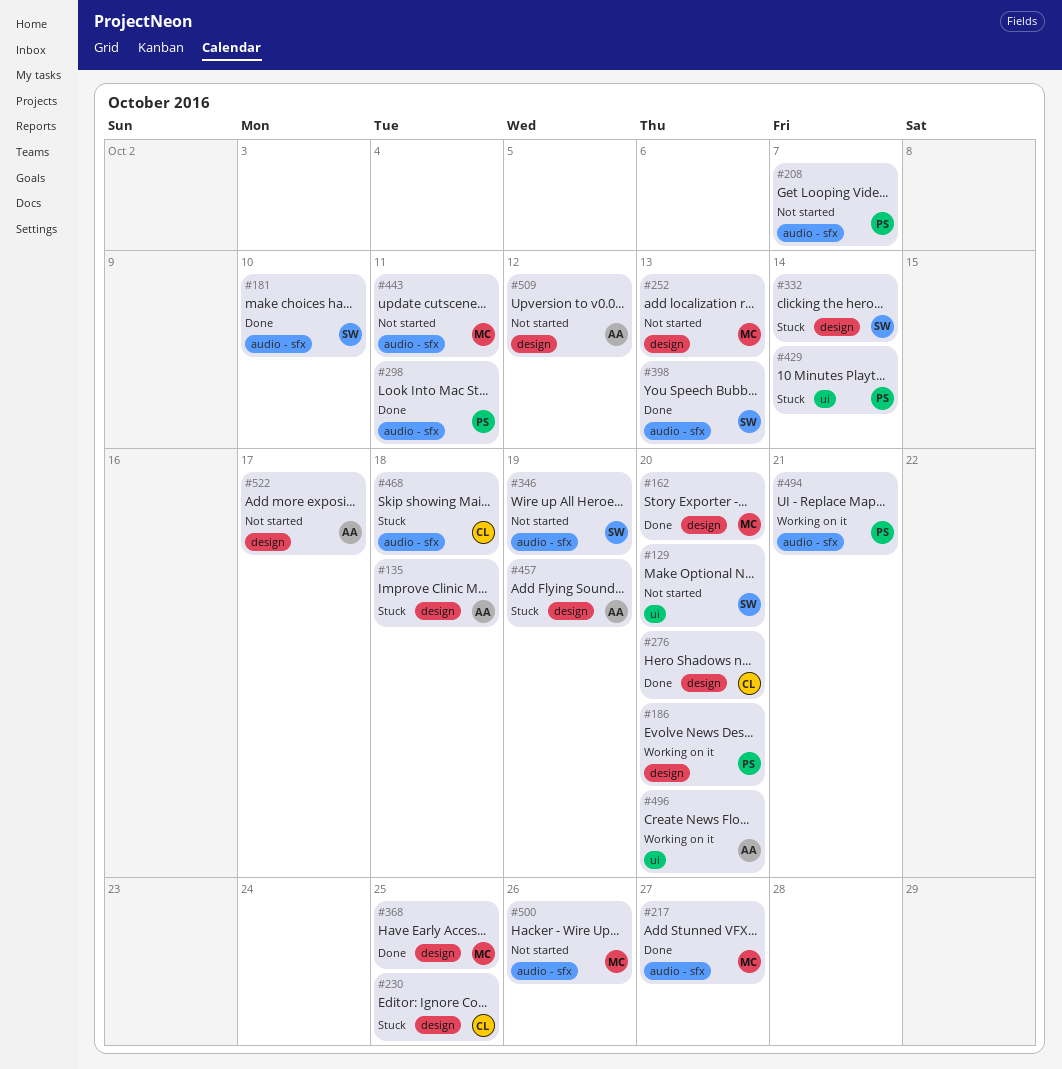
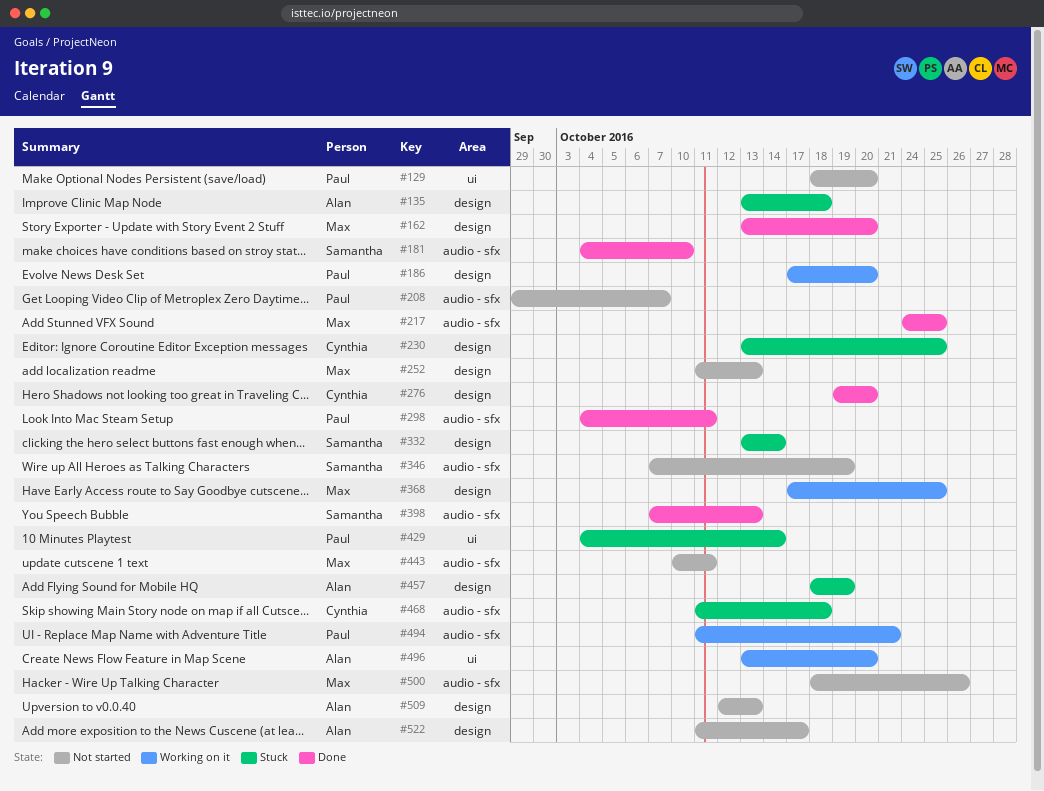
#129, owner: Samantha -> Paul
#217, due: Oct 27 -> Oct 25
#368, status: Done -> Working on it
#509, due: Oct 12 -> Oct 13

